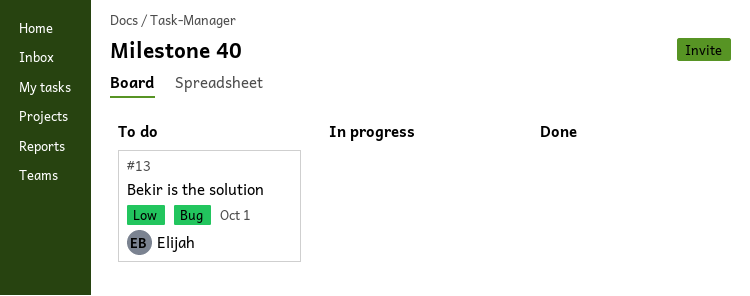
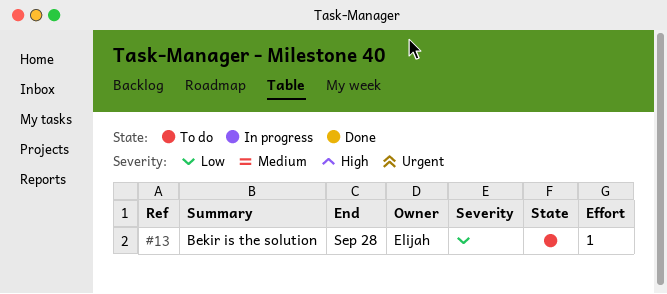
#13, due: Oct 1 -> Sep 28

